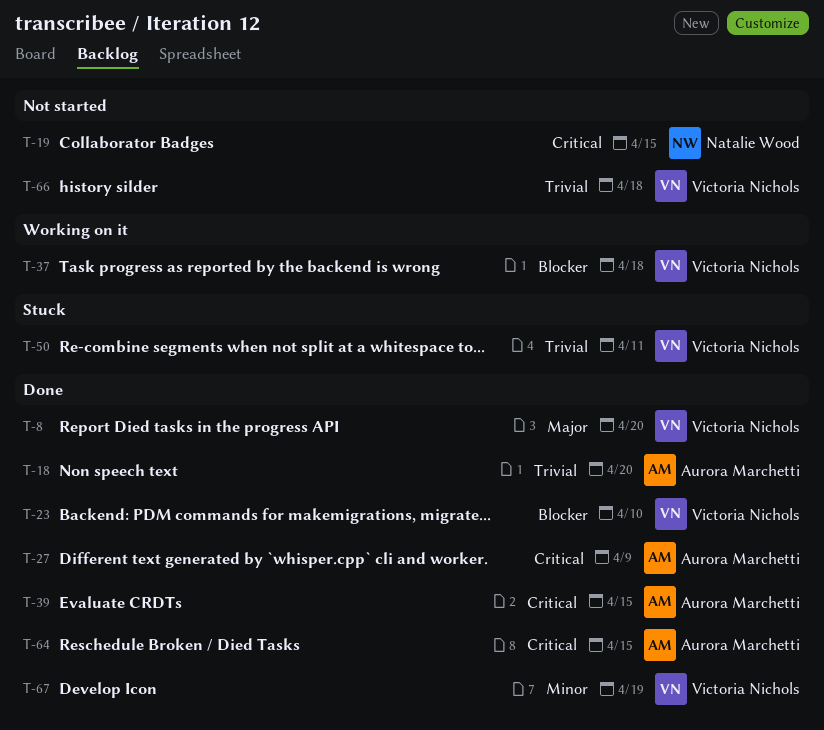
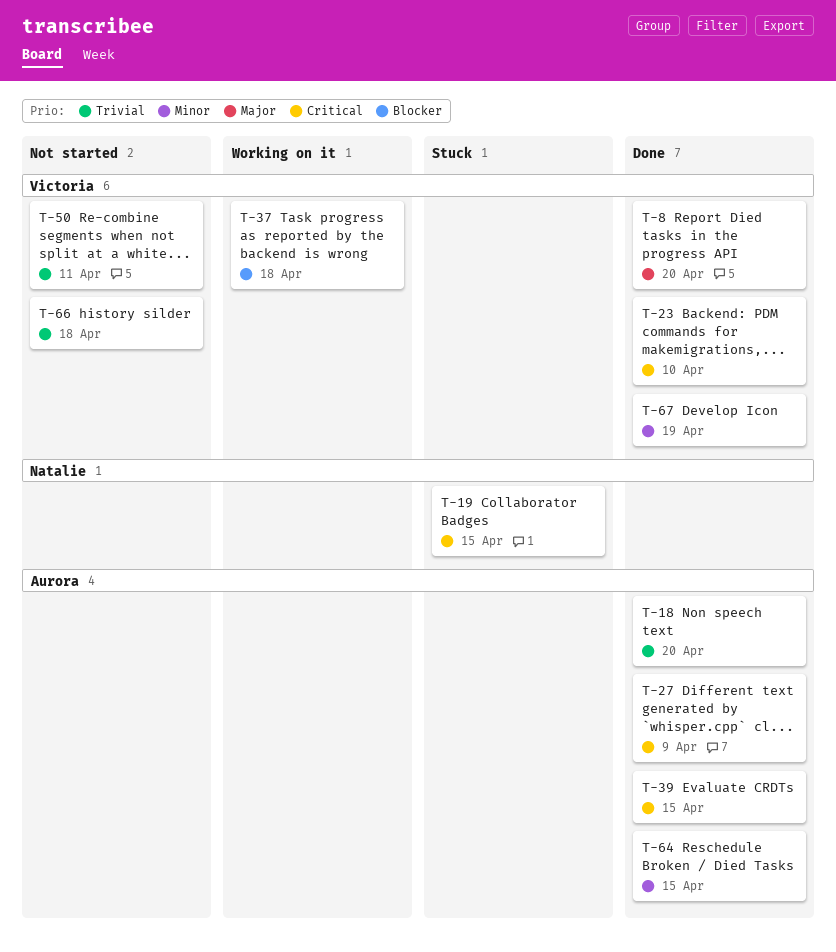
T-19, status: Not started -> Stuck
T-23, priority: Blocker -> Critical
T-50, status: Stuck -> Not started
T-64, priority: Critical -> Minor

